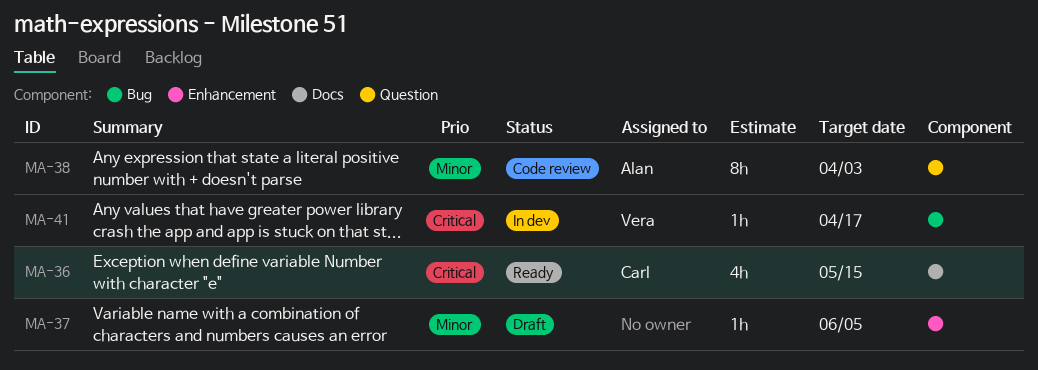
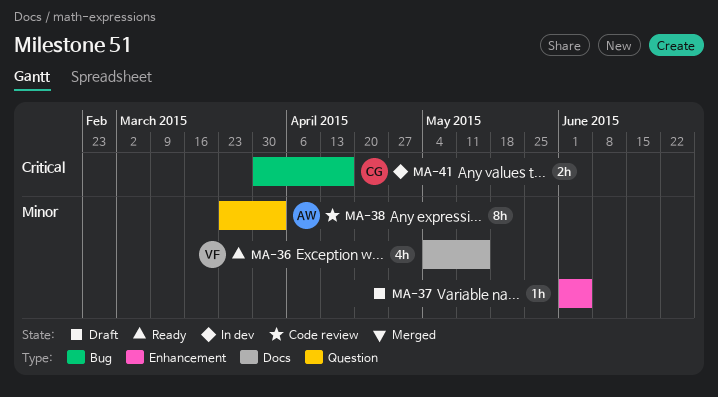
MA-36, owner: Carl -> Vera
MA-36, priority: Critical -> Minor
MA-41, owner: Vera -> Carl
MA-41, estimate: 1h -> 2h

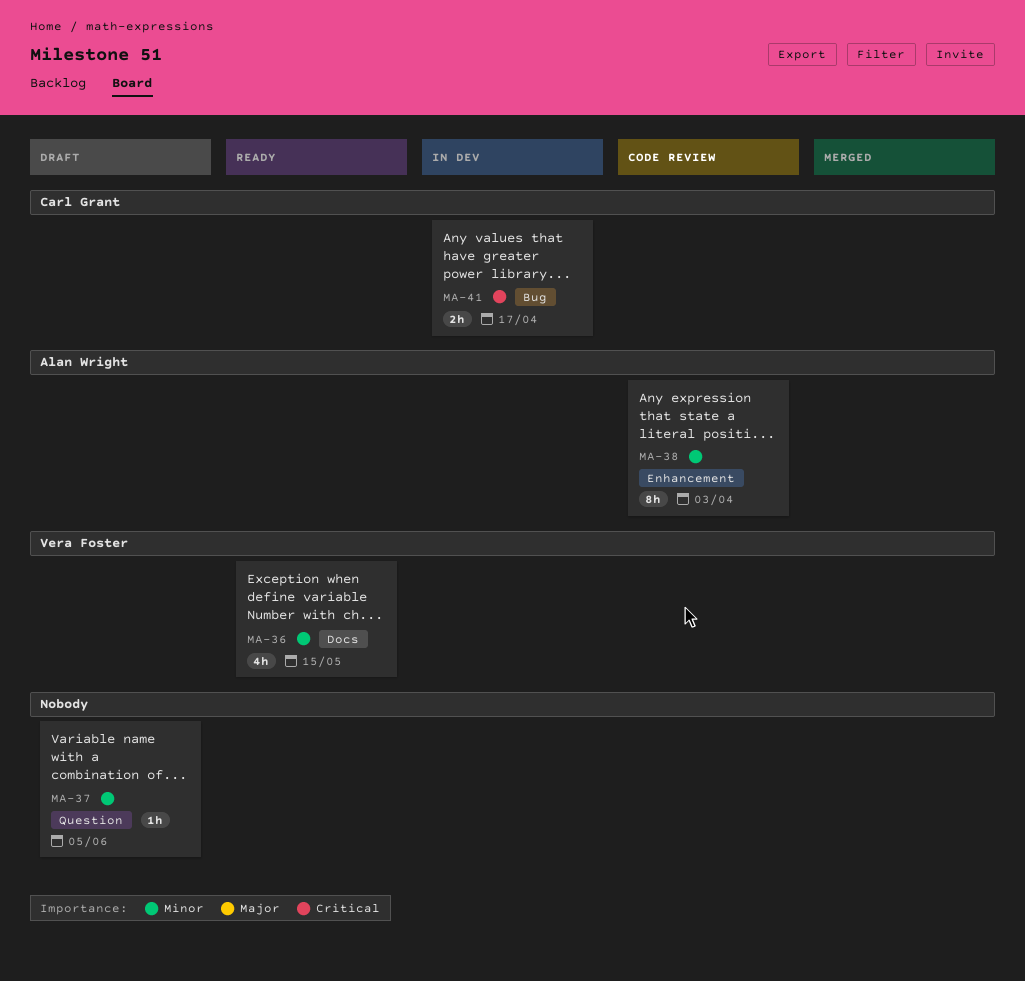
MA-37, label: Enhancement -> Question
MA-38, label: Question -> Enhancement

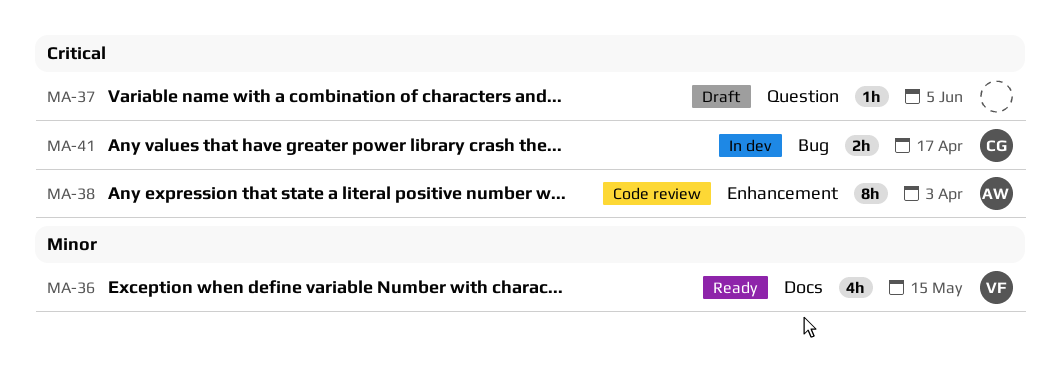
MA-37, priority: Minor -> Critical
MA-38, priority: Minor -> Critical

